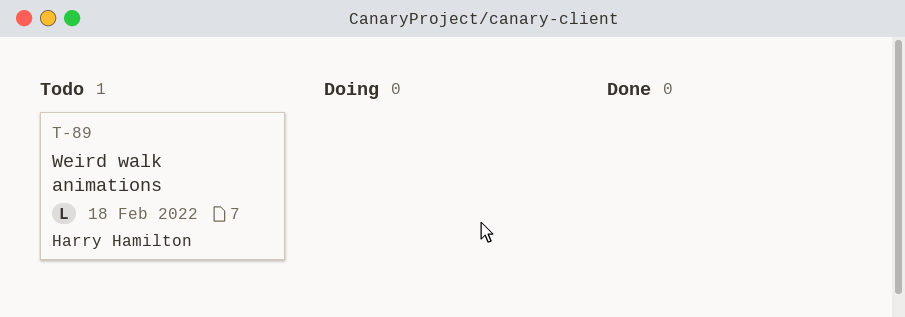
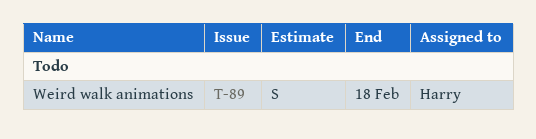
T-89, estimate: L -> S

